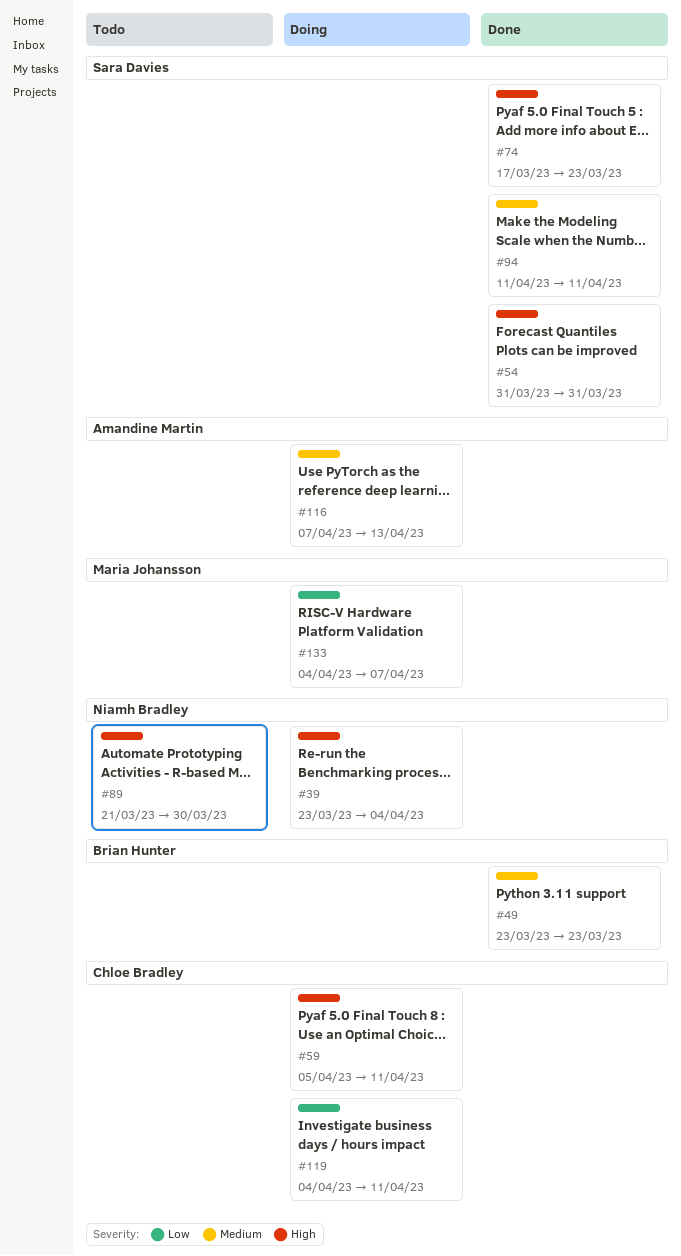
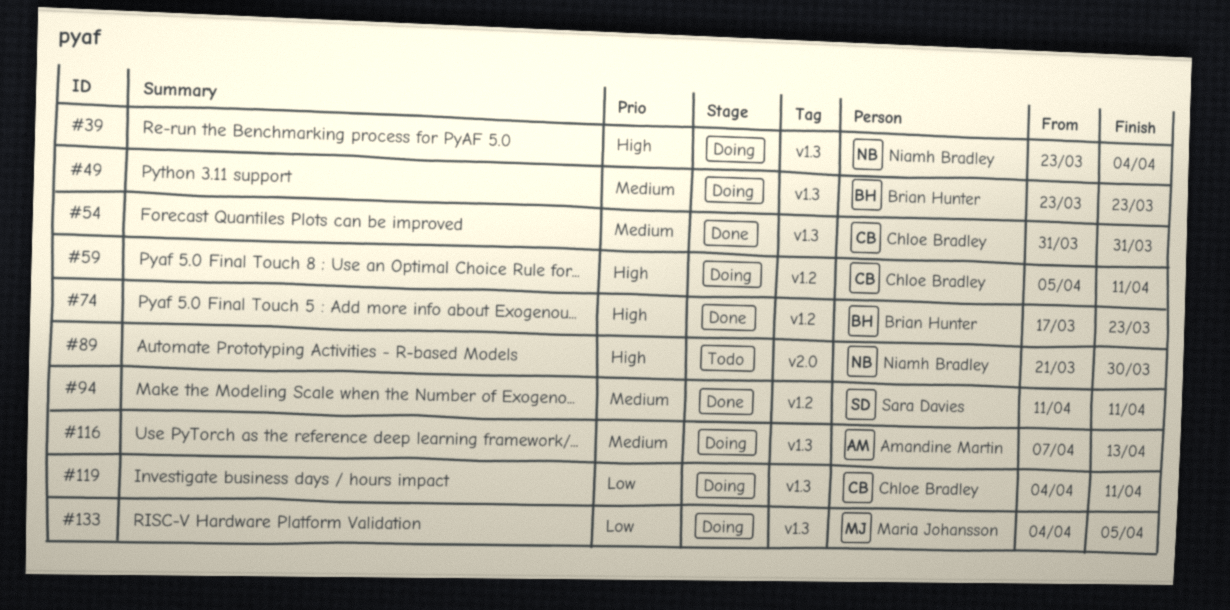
#49, status: Done -> Doing
#54, owner: Sara Davies -> Chloe Bradley
#54, priority: High -> Medium
#74, owner: Sara Davies -> Brian Hunter
#133, due: Apr 7 -> Apr 5

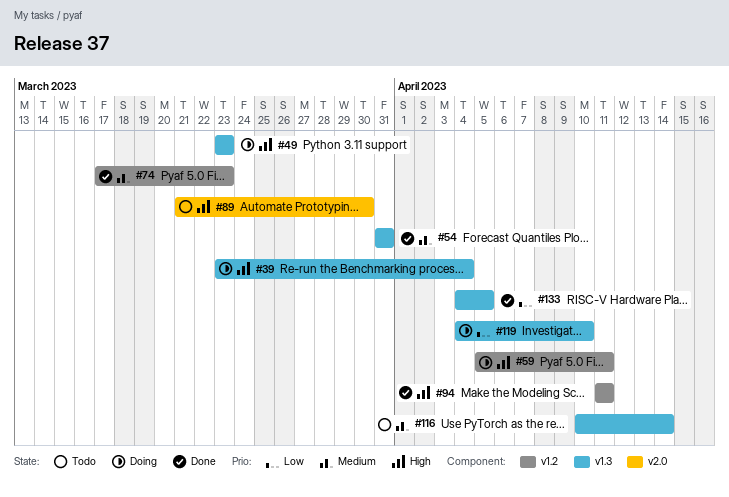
#49, priority: Medium -> High
#74, priority: High -> Medium
#94, priority: Medium -> High
#116, status: Doing -> Todo
#116, start: Apr 7 -> Apr 10
#116, due: Apr 13 -> Apr 14
#119, due: Apr 11 -> Apr 10
#133, status: Doing -> Done

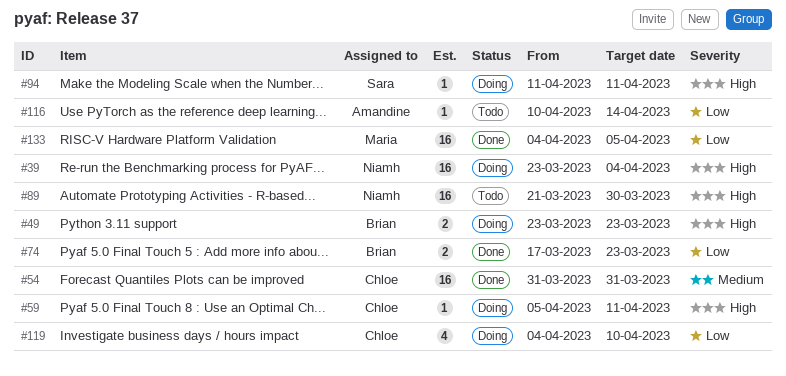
#74, priority: Medium -> Low
#94, status: Done -> Doing
#116, priority: Medium -> Low

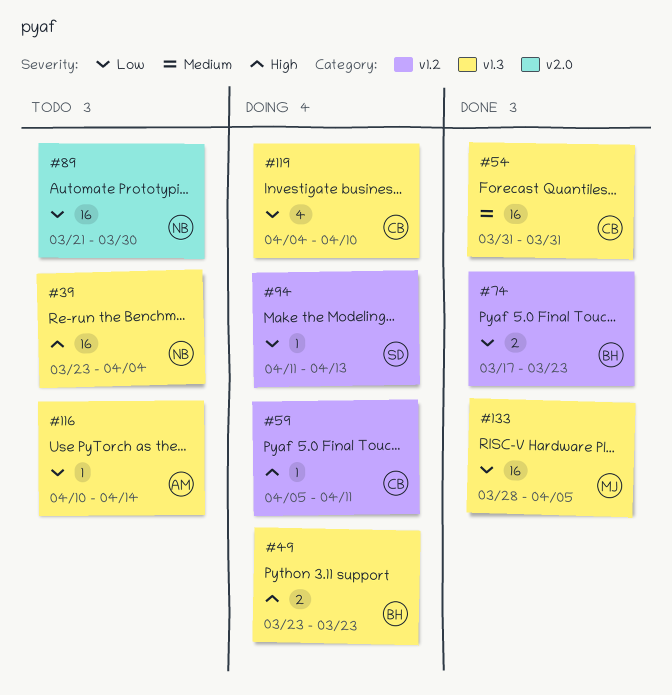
#39, status: Doing -> Todo
#89, priority: High -> Low
#94, priority: High -> Low
#94, due: Apr 11 -> Apr 13
#133, start: Apr 4 -> Mar 28

